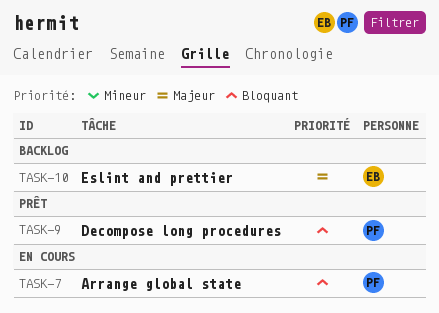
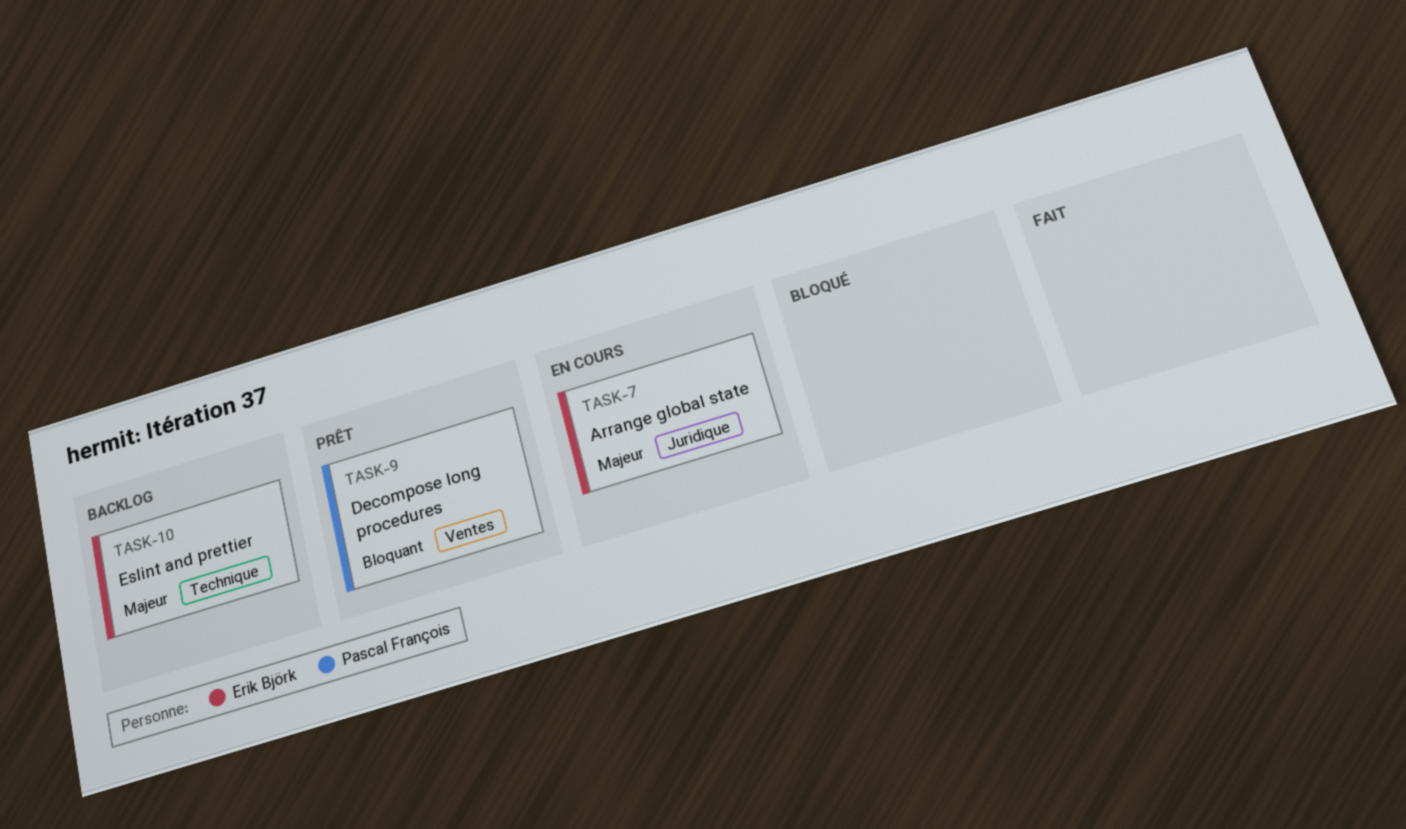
TASK-7, owner: Pascal François -> Erik Björk
TASK-7, priority: Bloquant -> Majeur

